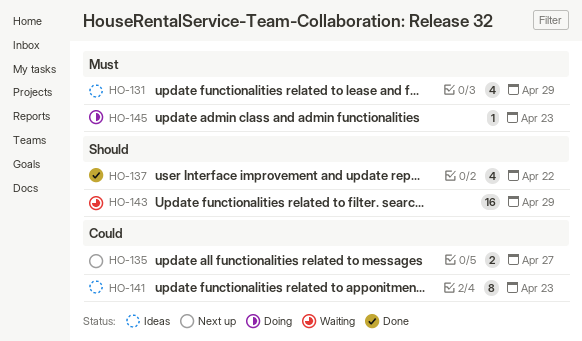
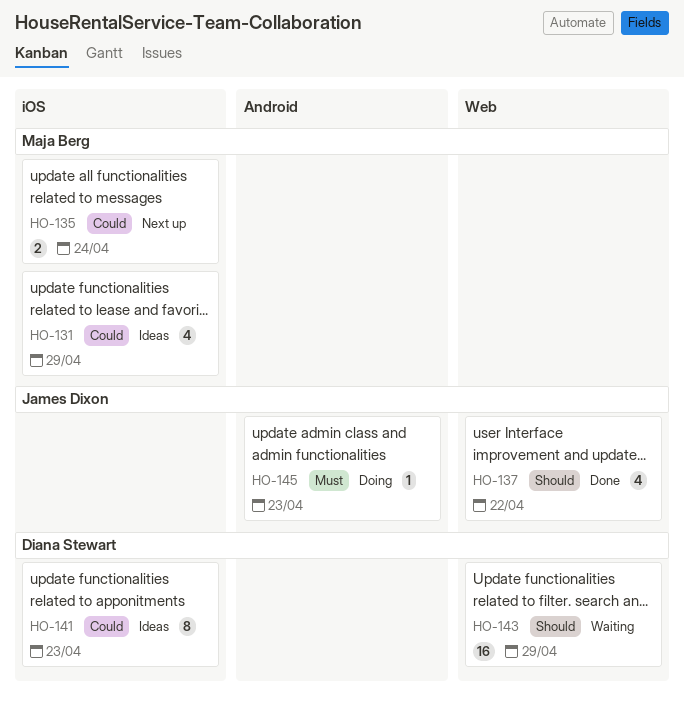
HO-131, priority: Must -> Could
HO-135, due: Apr 27 -> Apr 24

